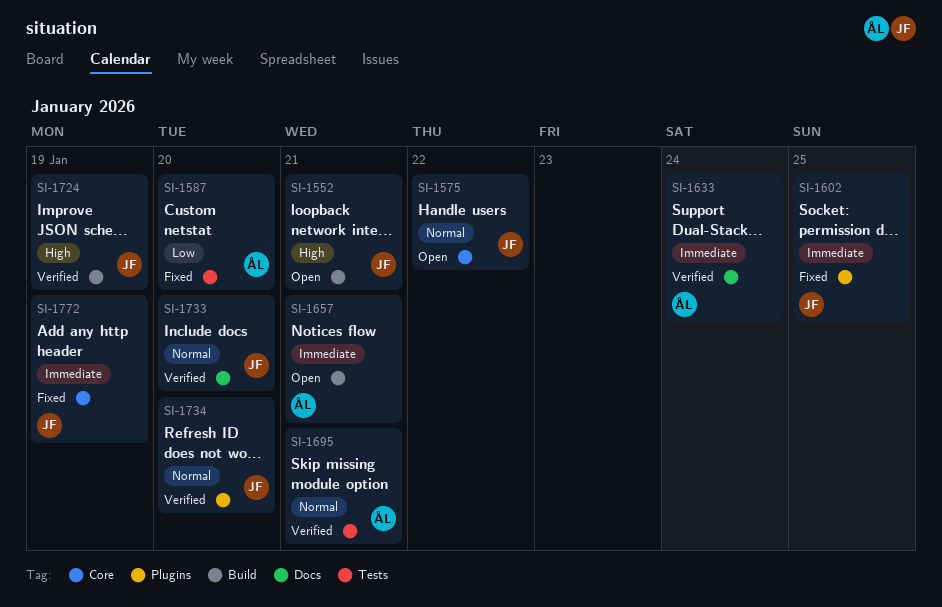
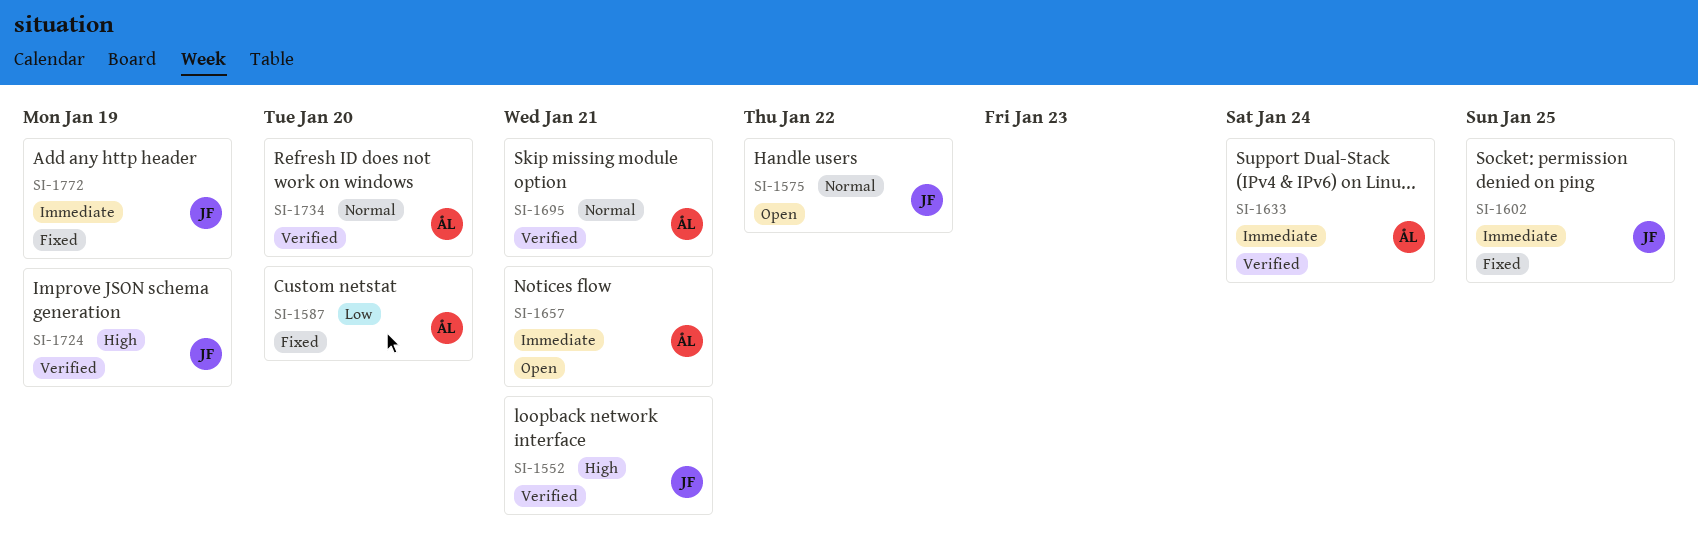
SI-1552, status: Open -> Verified
SI-1733: present -> none
SI-1734, owner: JF -> ÅL

